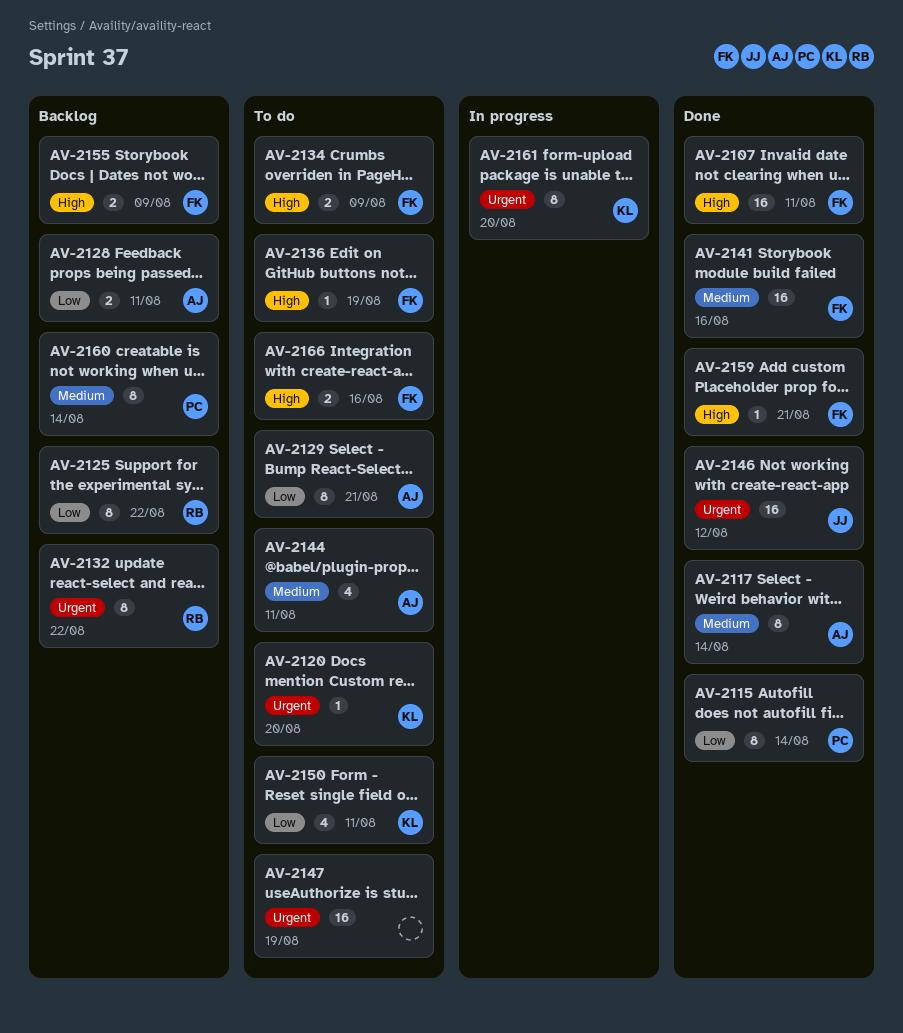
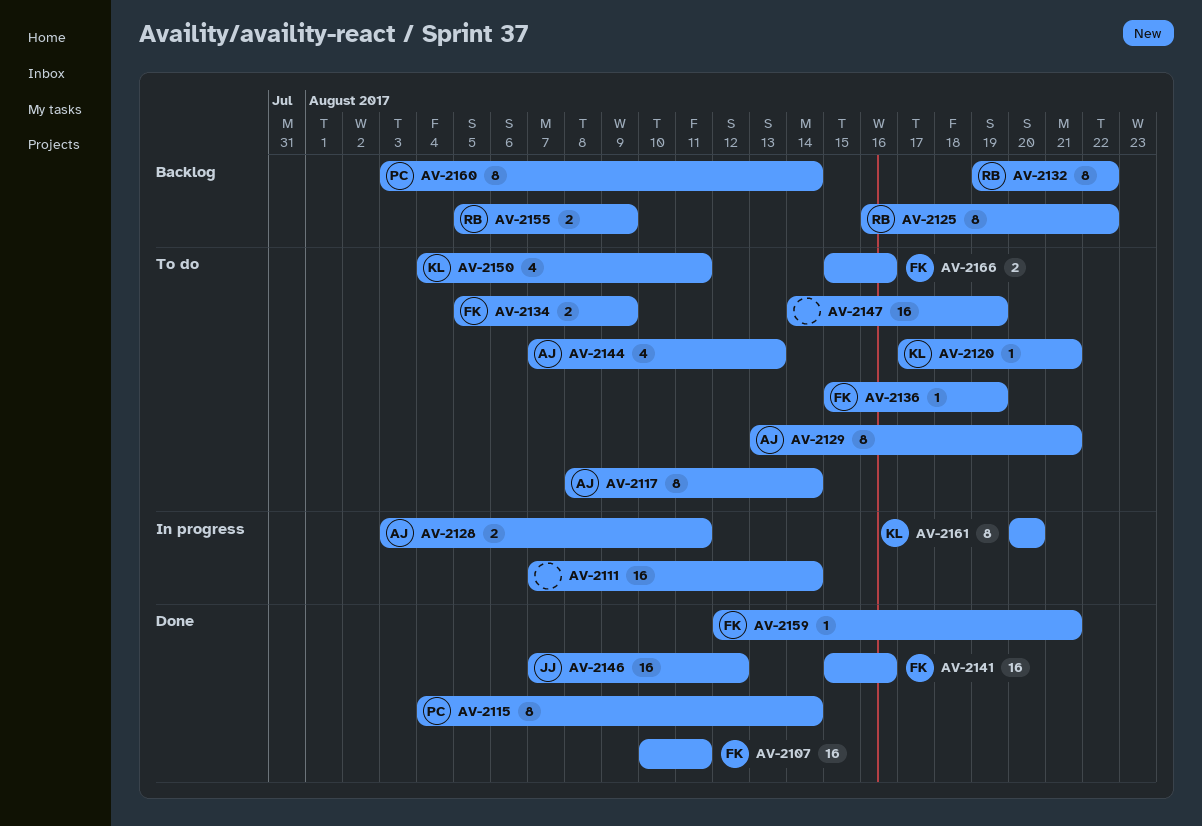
AV-2111: none -> present
AV-2117, status: Done -> To do
AV-2120, due: Aug 20 -> Aug 21
AV-2128, status: Backlog -> In progress
AV-2144, due: Aug 11 -> Aug 13
AV-2155, owner: FK -> RB

